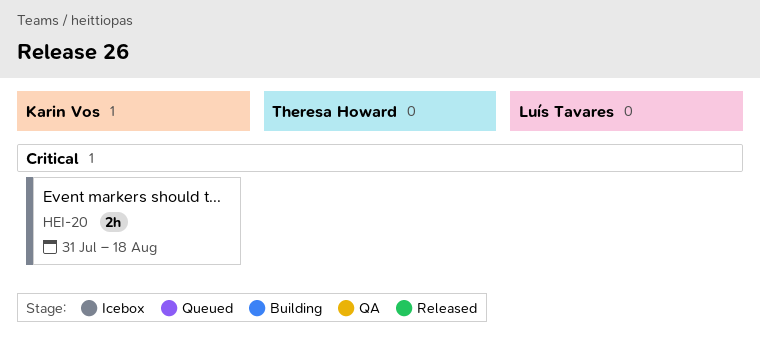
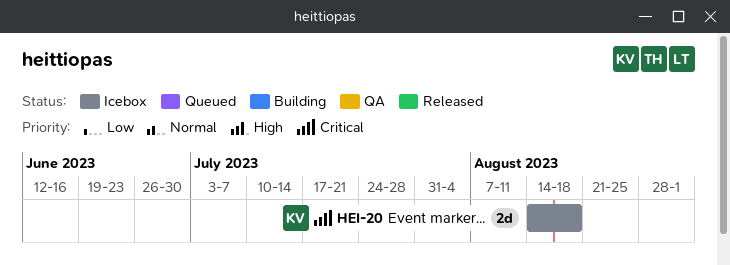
HEI-20, estimate: 2h -> 2d
HEI-20, start: Jul 31 -> Aug 14

